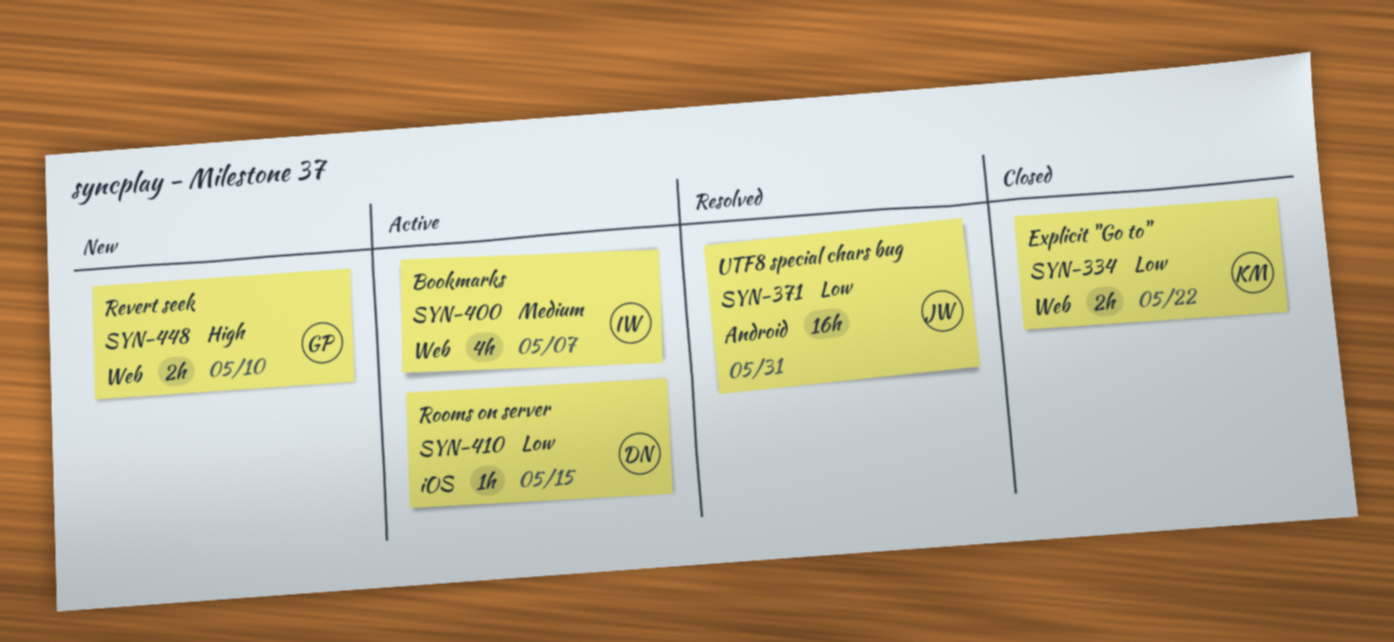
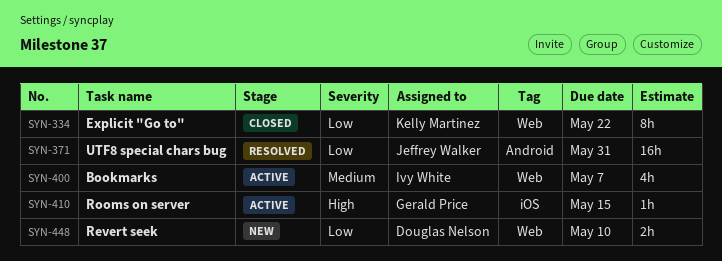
SYN-334, estimate: 2h -> 8h
SYN-410, owner: Douglas Nelson -> Gerald Price
SYN-410, priority: Low -> High
SYN-448, owner: Gerald Price -> Douglas Nelson
SYN-448, priority: High -> Low

